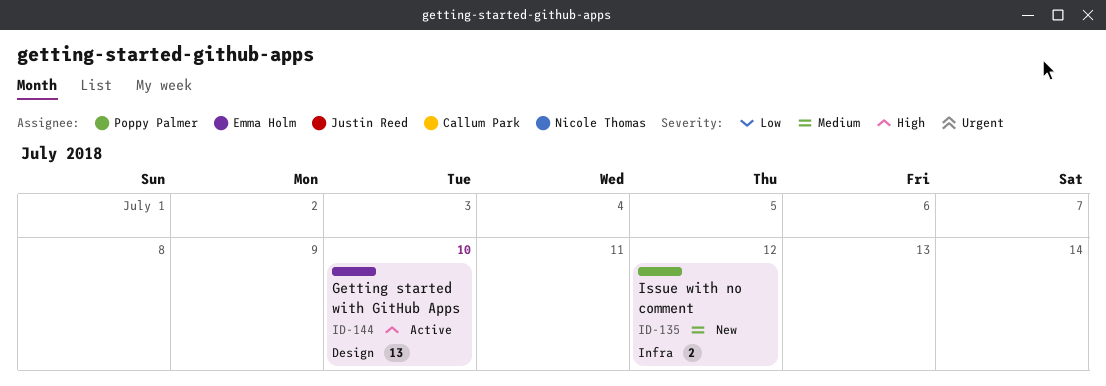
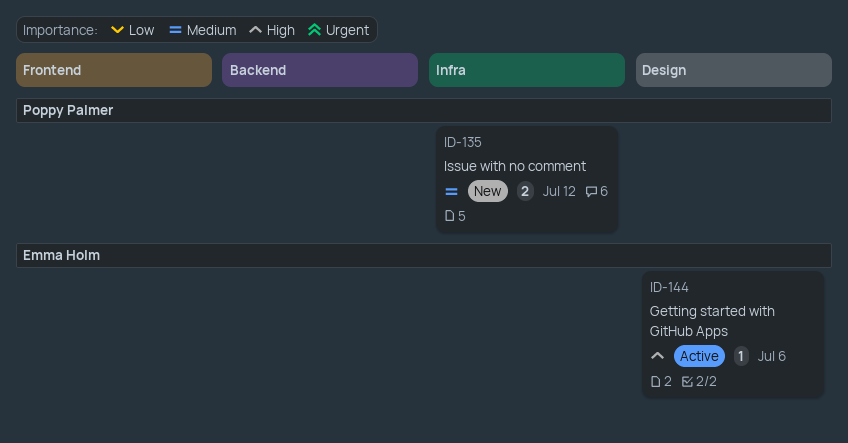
ID-144, estimate: 13 -> 1
ID-144, due: Jul 10 -> Jul 6

